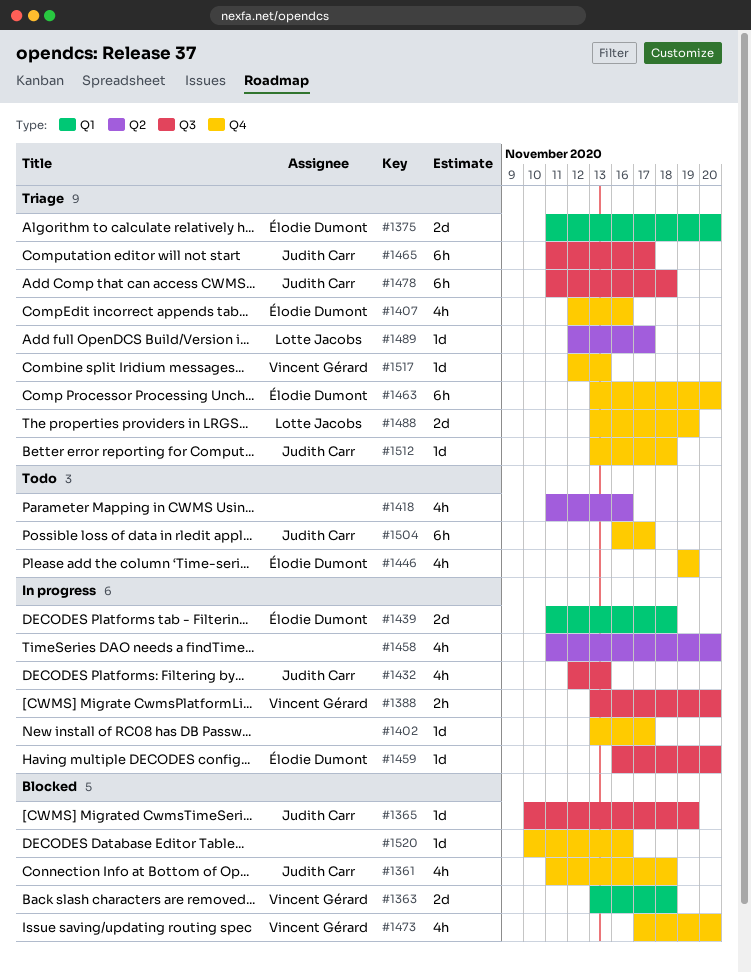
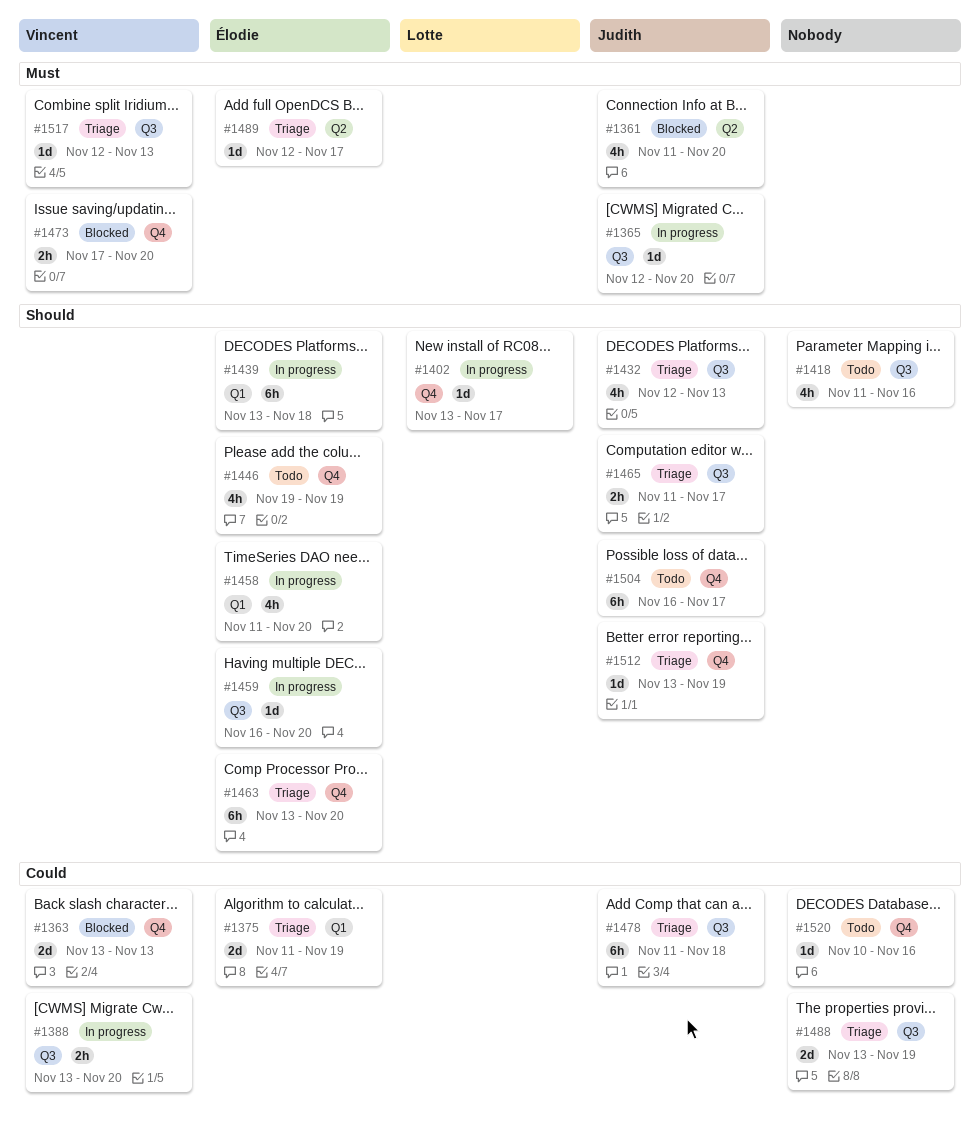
#1361, label: Q4 -> Q2
#1361, due: Nov 18 -> Nov 20
#1363, label: Q1 -> Q4
#1363, due: Nov 18 -> Nov 13
#1365, status: Blocked -> In progress
#1365, start: Nov 10 -> Nov 12
#1365, due: Nov 19 -> Nov 20
#1375, due: Nov 20 -> Nov 19
#1402, owner: none -> Lotte Jacobs
#1407: present -> none
#1418, label: Q2 -> Q3
#1432, status: In progress -> Triage
#1439, estimate: 2d -> 6h
#1439, start: Nov 11 -> Nov 13
#1458, owner: none -> Élodie Dumont
#1458, label: Q2 -> Q1
#1465, estimate: 6h -> 2h
#1473, estimate: 4h -> 2h
#1488, owner: Lotte Jacobs -> none
#1488, label: Q4 -> Q3
#1489, owner: Lotte Jacobs -> Élodie Dumont
#1512, due: Nov 18 -> Nov 19
#1517, label: Q4 -> Q3
#1520, status: Blocked -> Todo

